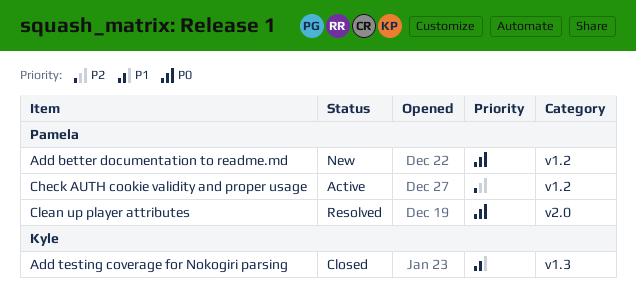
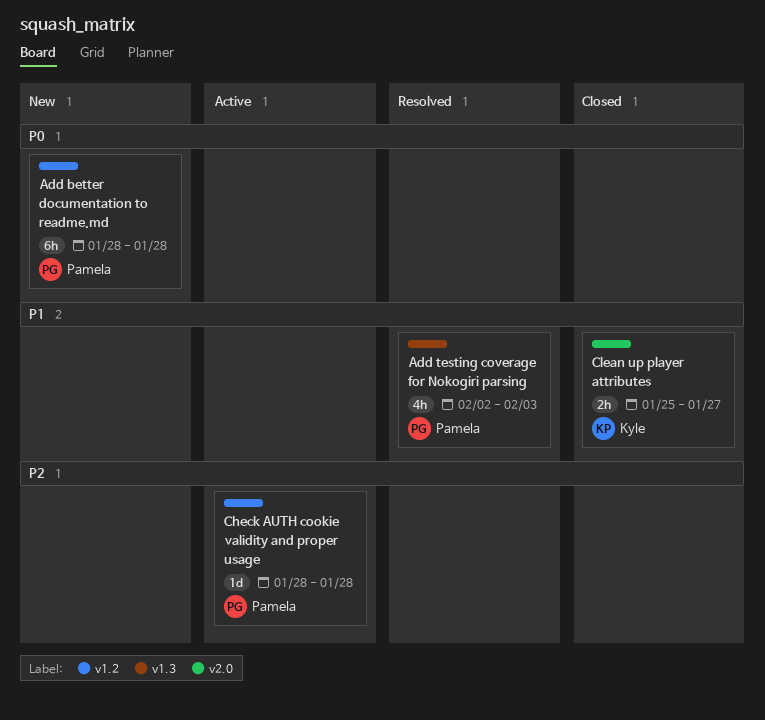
Add testing coverage for Nokogiri parsing, status: Closed -> Resolved
Add testing coverage for Nokogiri parsing, owner: Kyle -> Pamela
Clean up player attributes, status: Resolved -> Closed
Clean up player attributes, owner: Pamela -> Kyle
Clean up player attributes, priority: P0 -> P1

